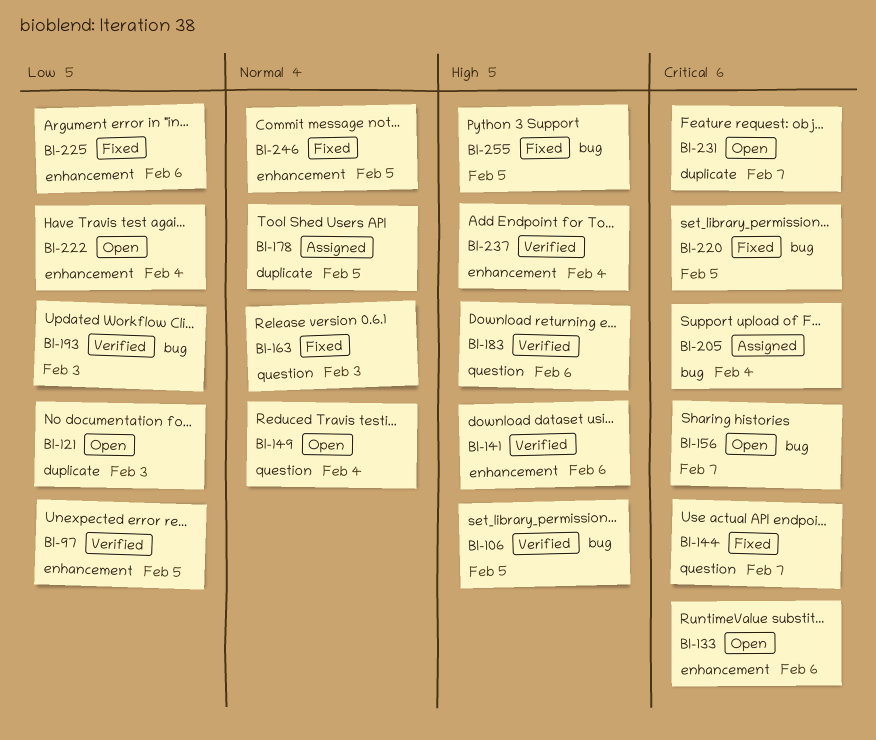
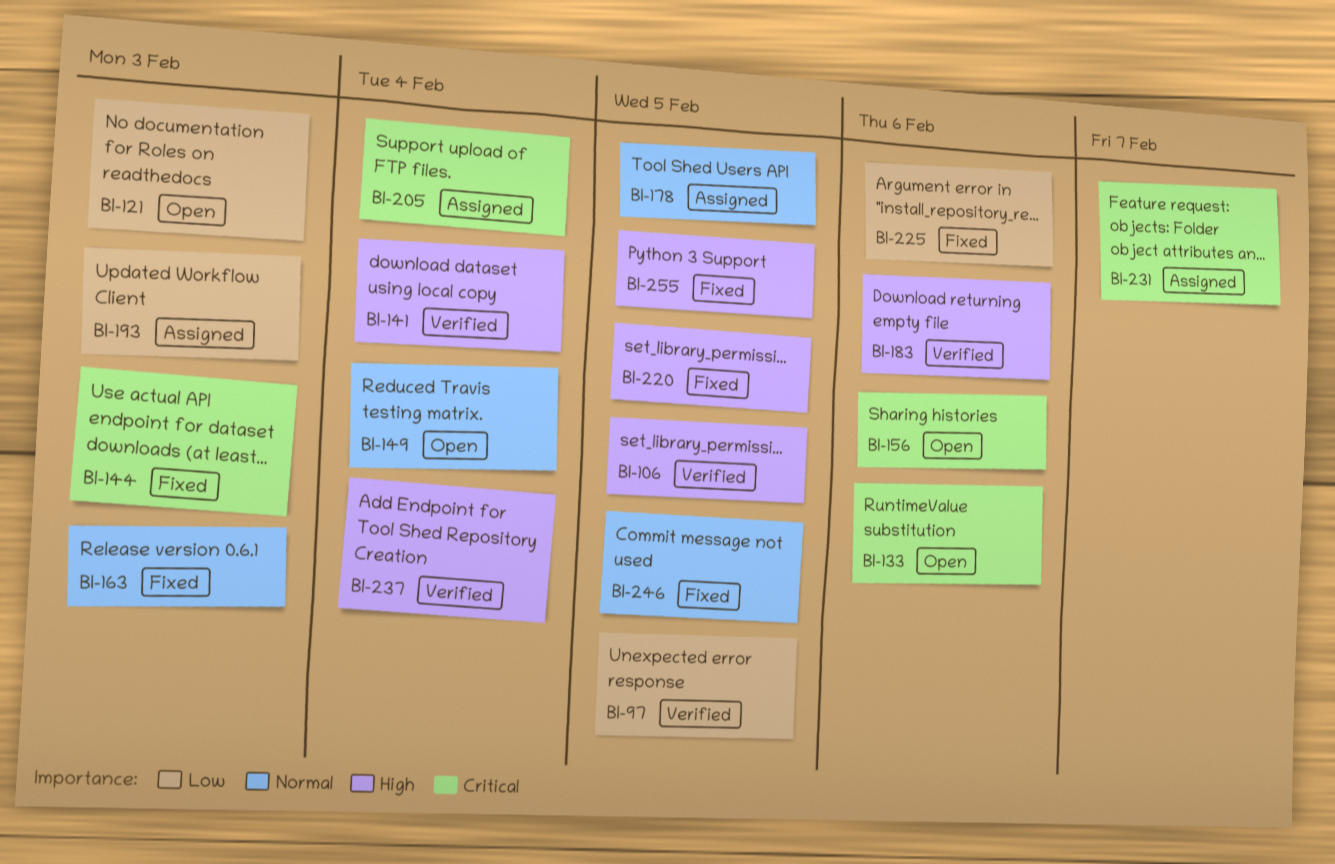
BI-141, due: Feb 6 -> Feb 4
BI-144, due: Feb 7 -> Feb 3
BI-156, due: Feb 7 -> Feb 6
BI-193, status: Verified -> Assigned
BI-220, priority: Critical -> High
BI-222: present -> none
BI-231, status: Open -> Assigned

